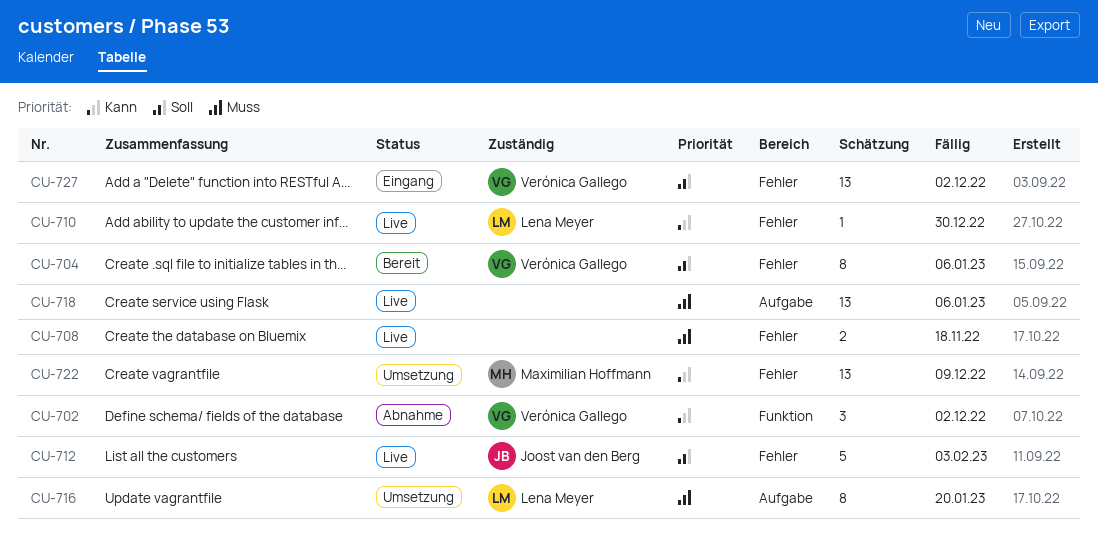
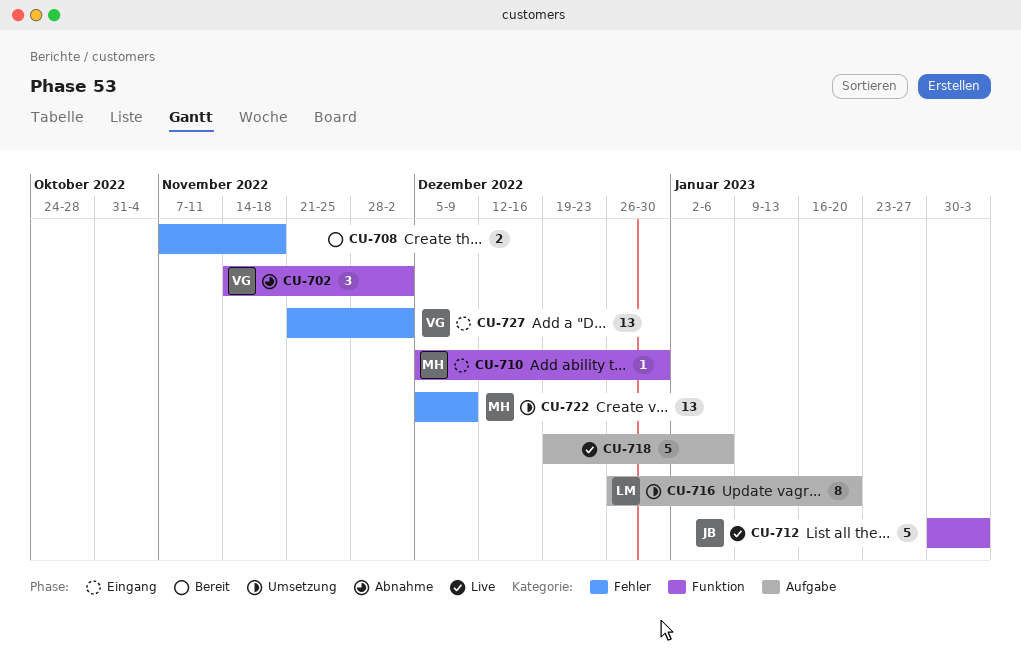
CU-704: present -> none
CU-708, status: Live -> Bereit
CU-710, status: Live -> Eingang
CU-710, owner: Lena Meyer -> Maximilian Hoffmann
CU-710, label: Fehler -> Funktion
CU-712, label: Fehler -> Funktion
CU-718, estimate: 13 -> 5

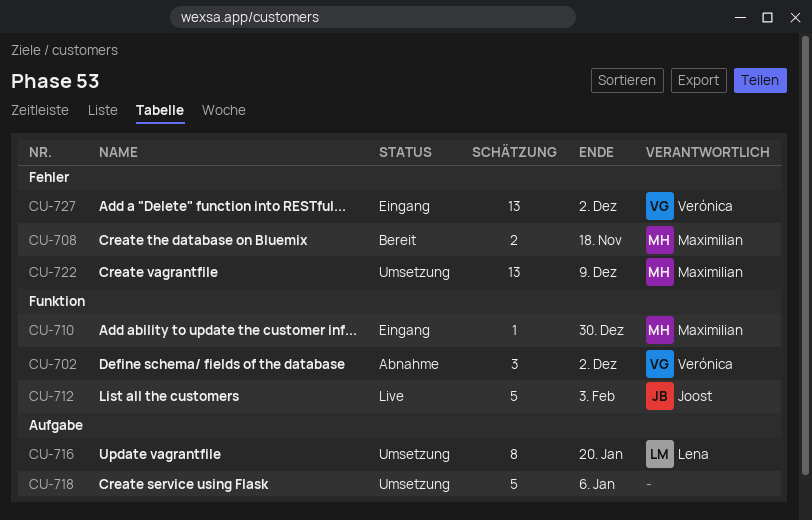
CU-708, owner: none -> Maximilian
CU-718, status: Live -> Umsetzung

